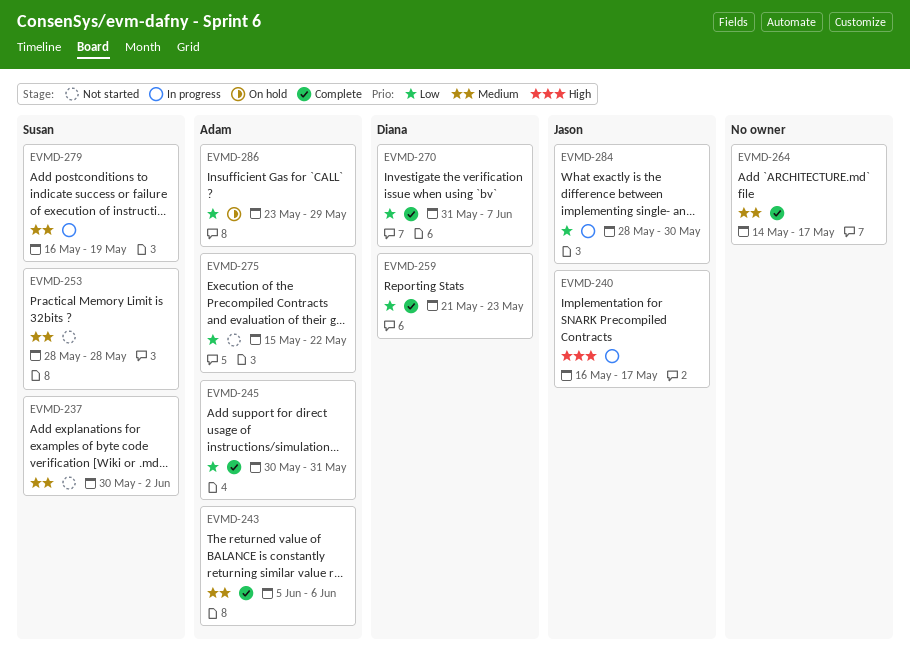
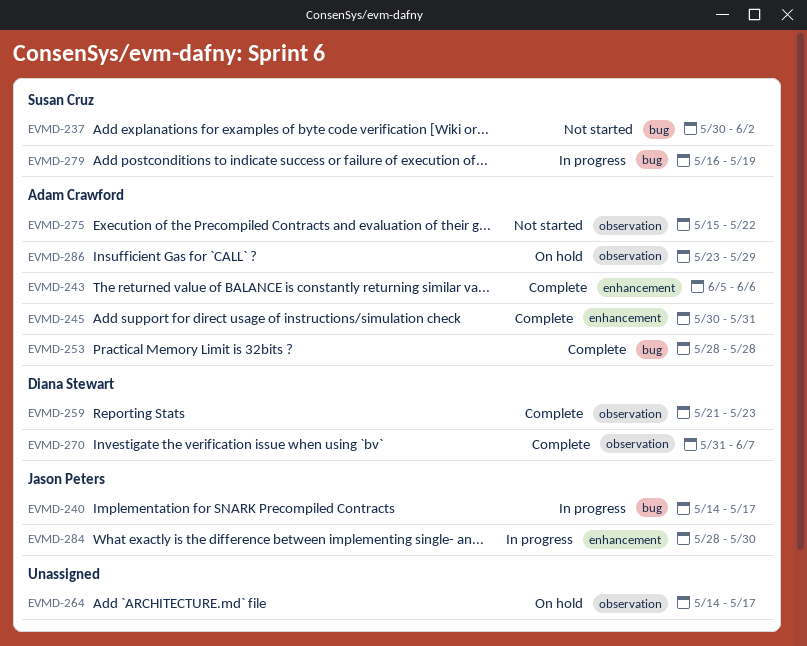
EVMD-240, start: May 16 -> May 14
EVMD-253, status: Not started -> Complete
EVMD-253, owner: Susan Cruz -> Adam Crawford
EVMD-264, status: Complete -> On hold

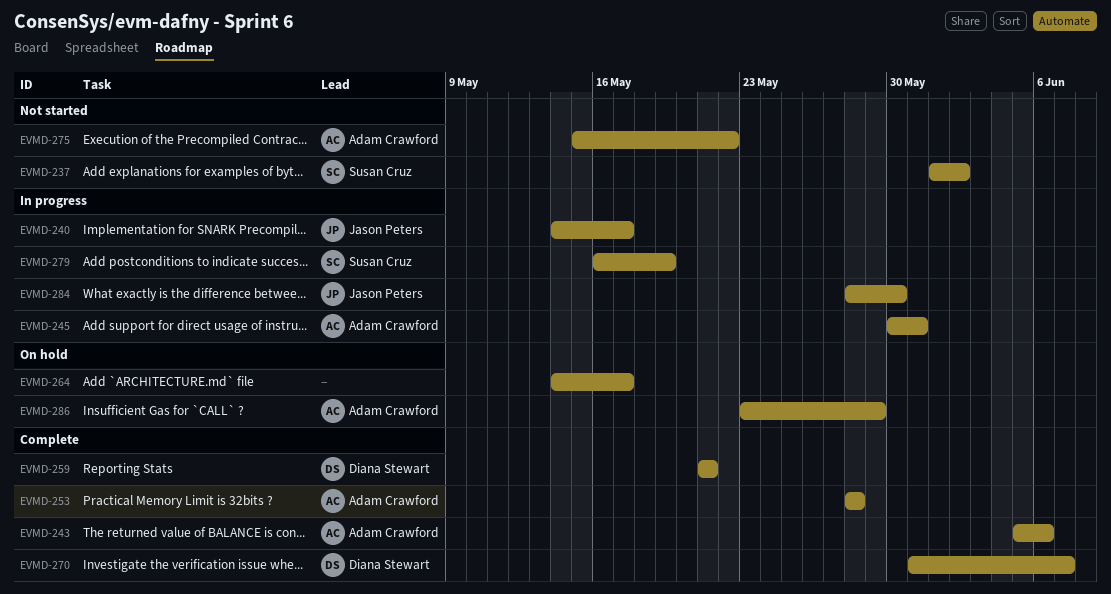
EVMD-237, start: May 30 -> Jun 1
EVMD-245, status: Complete -> In progress
EVMD-259, due: May 23 -> May 21

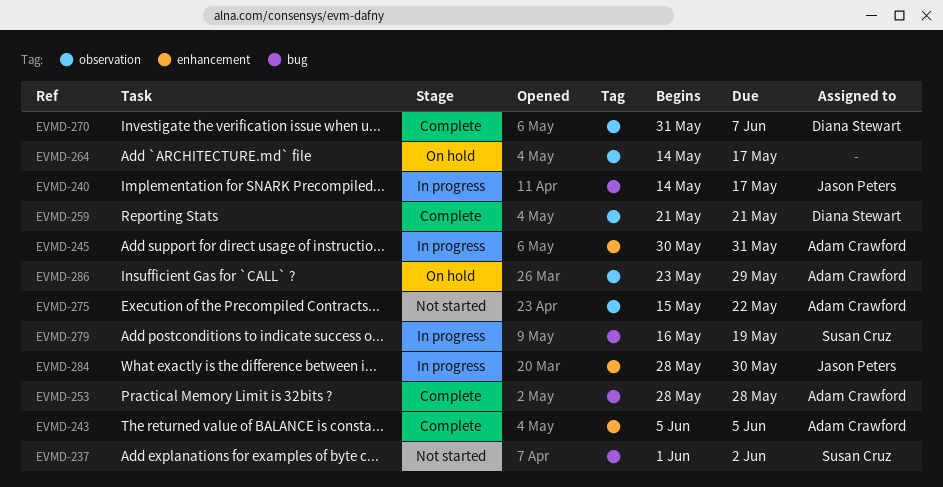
EVMD-243, due: Jun 6 -> Jun 5

